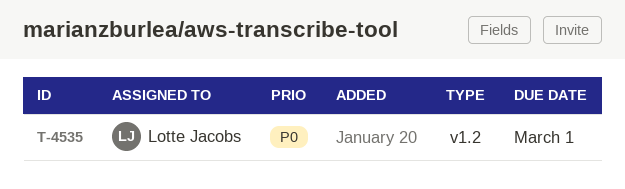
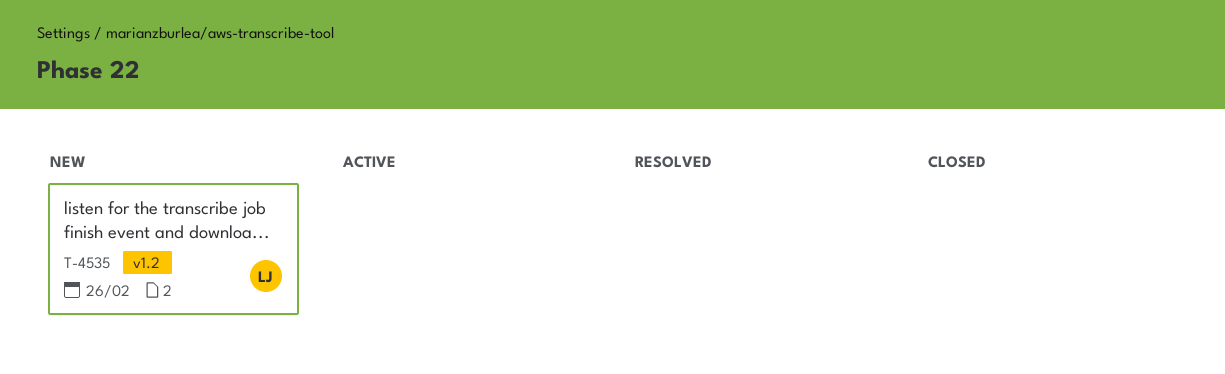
T-4535, due: Mar 1 -> Feb 26

